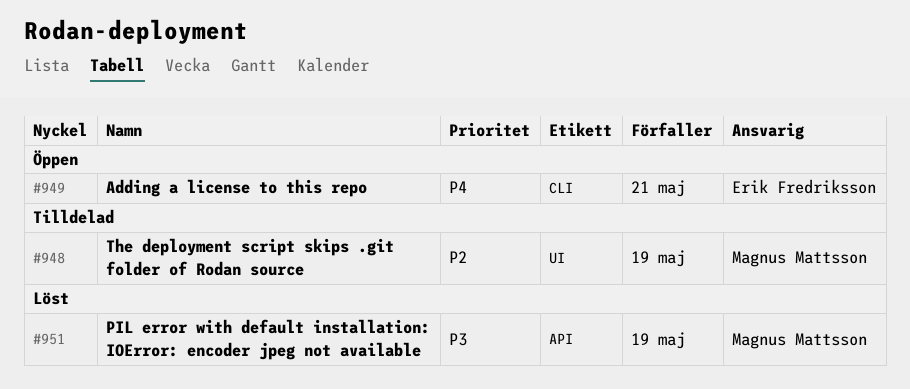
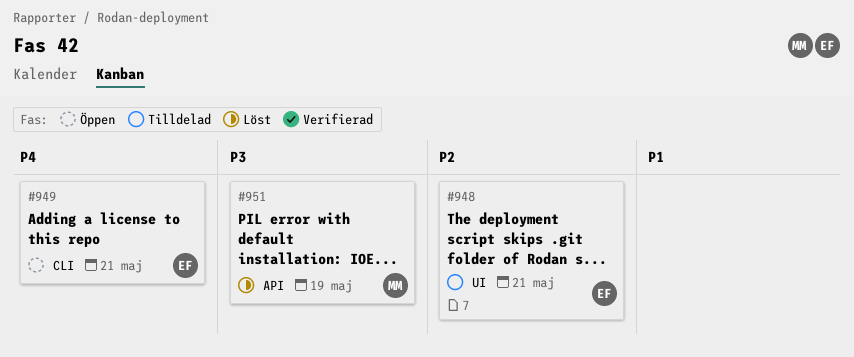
#948, owner: Magnus Mattsson -> Erik Fredriksson
#948, due: May 19 -> May 21

